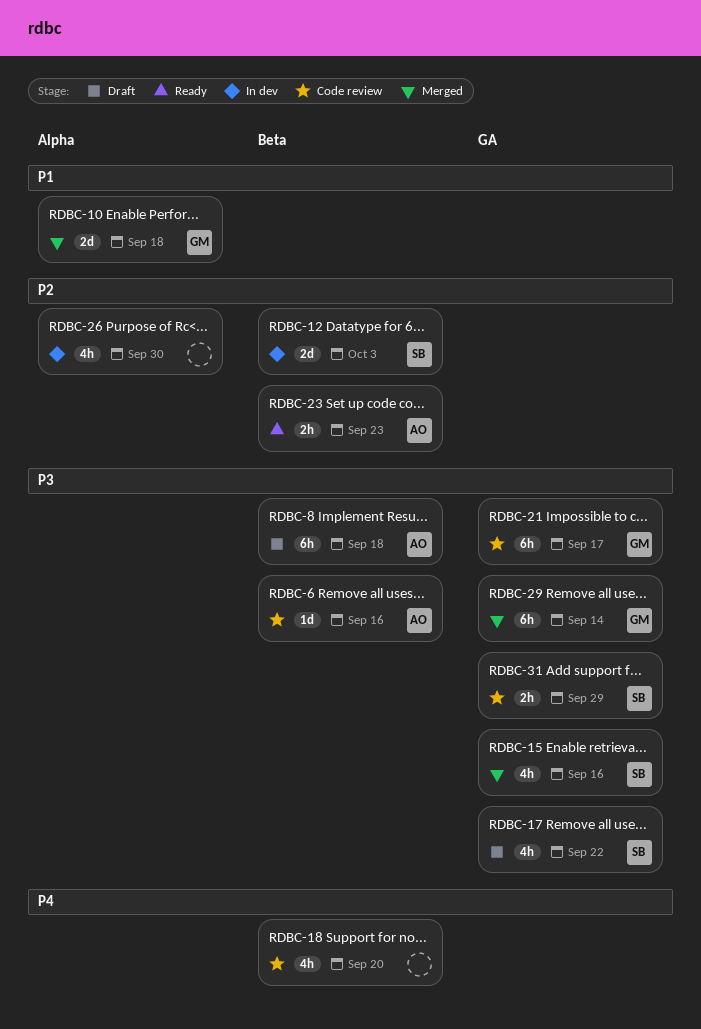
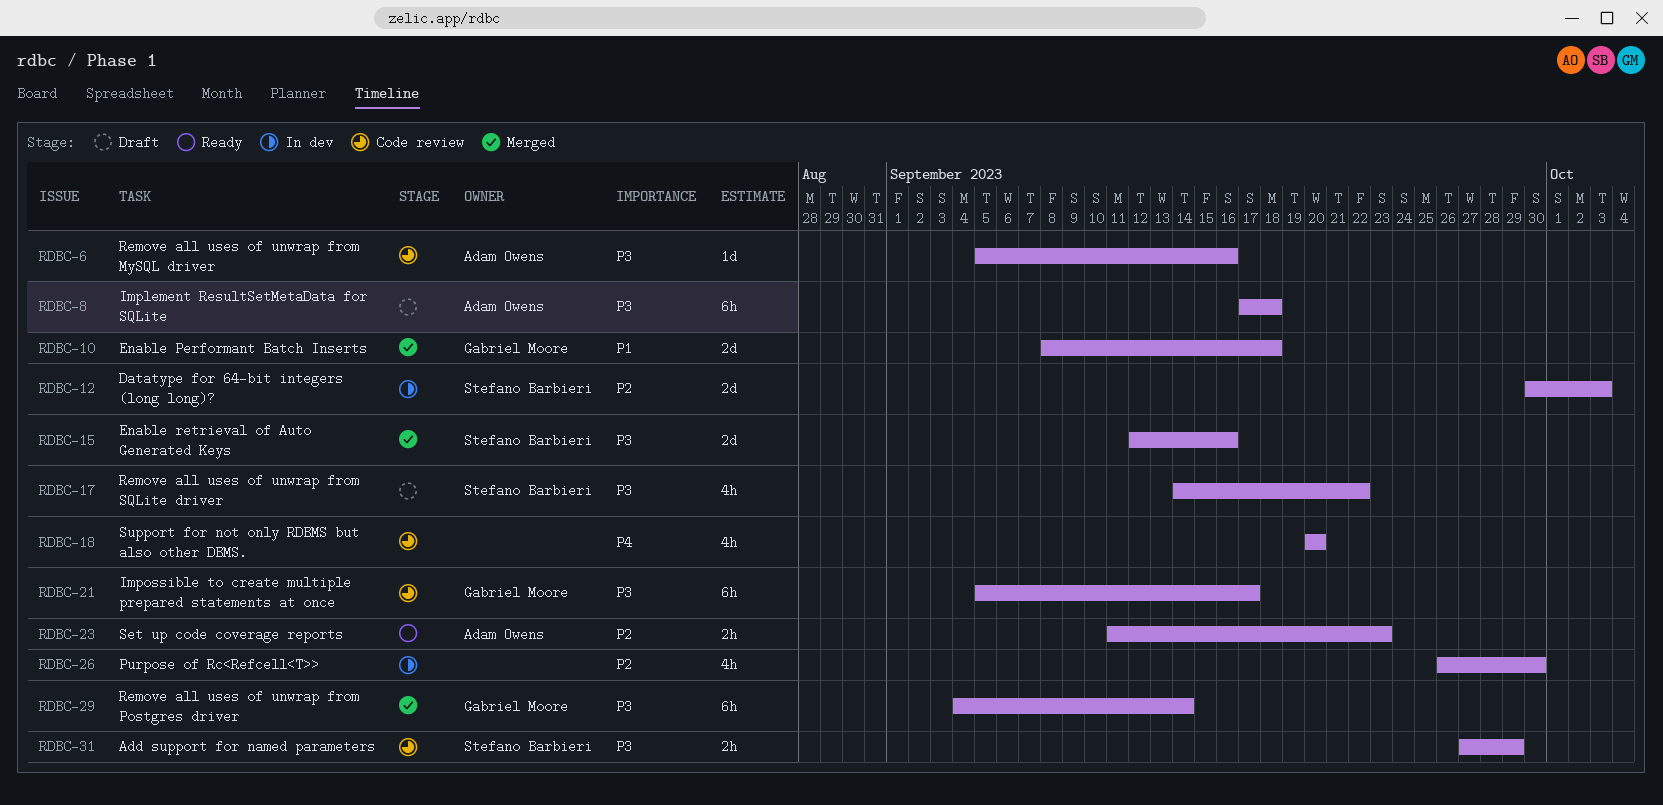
RDBC-15, estimate: 4h -> 2d

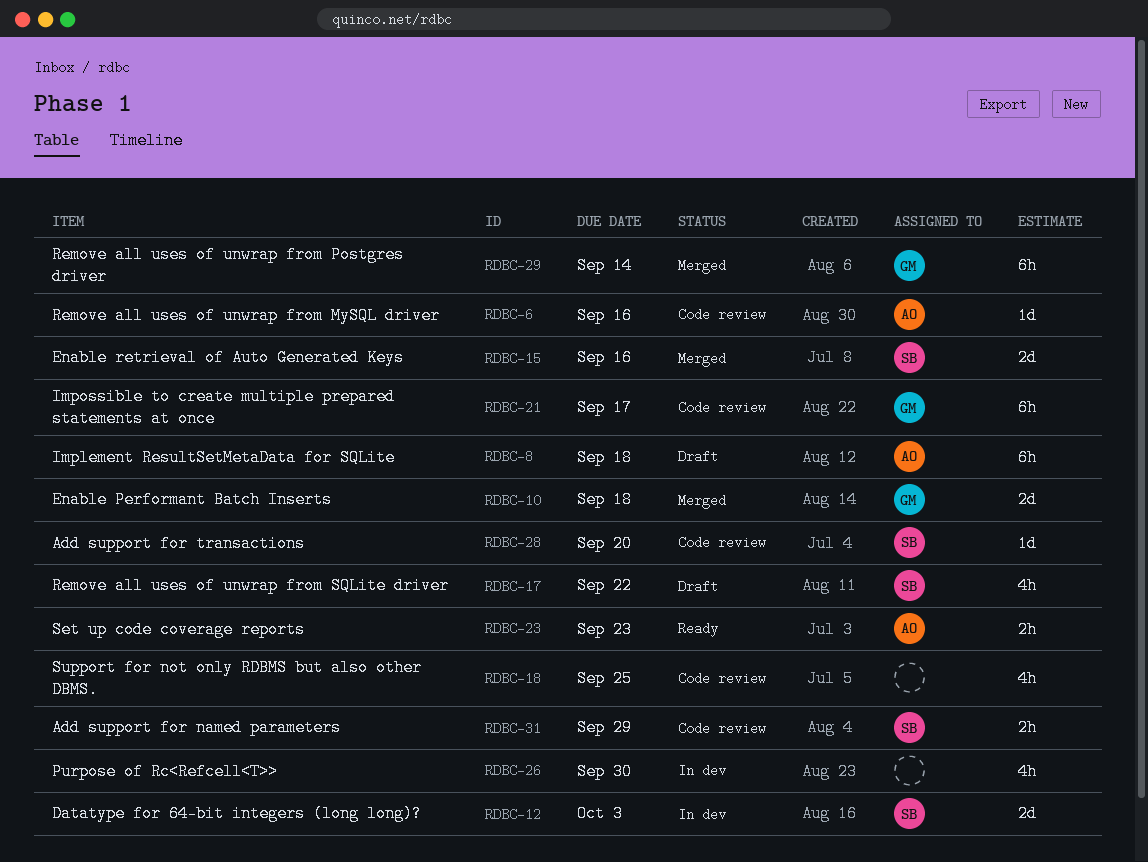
RDBC-18, due: Sep 20 -> Sep 25
RDBC-28: none -> present

